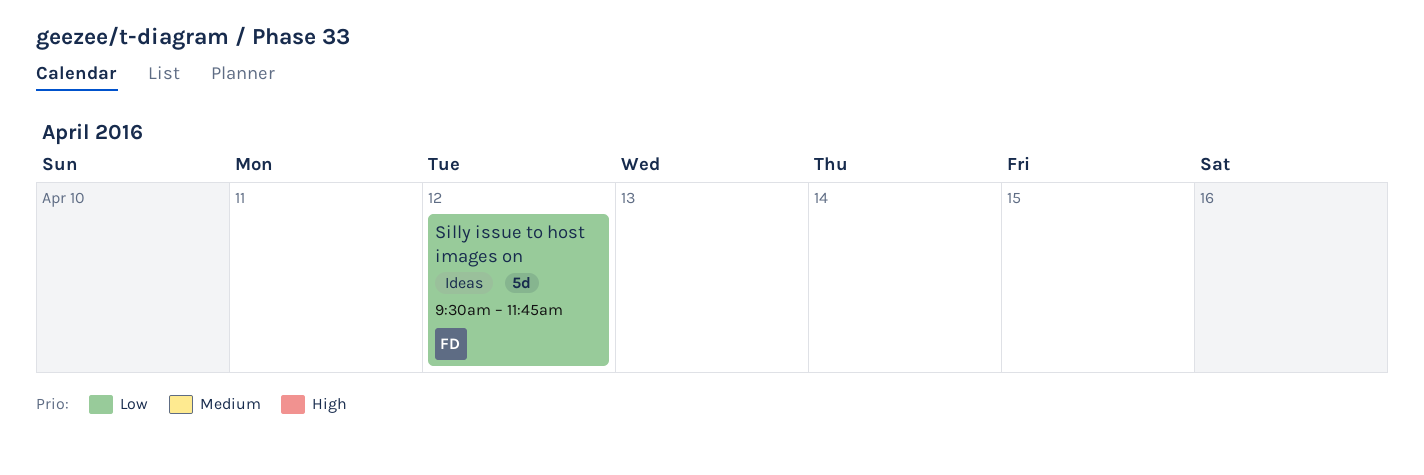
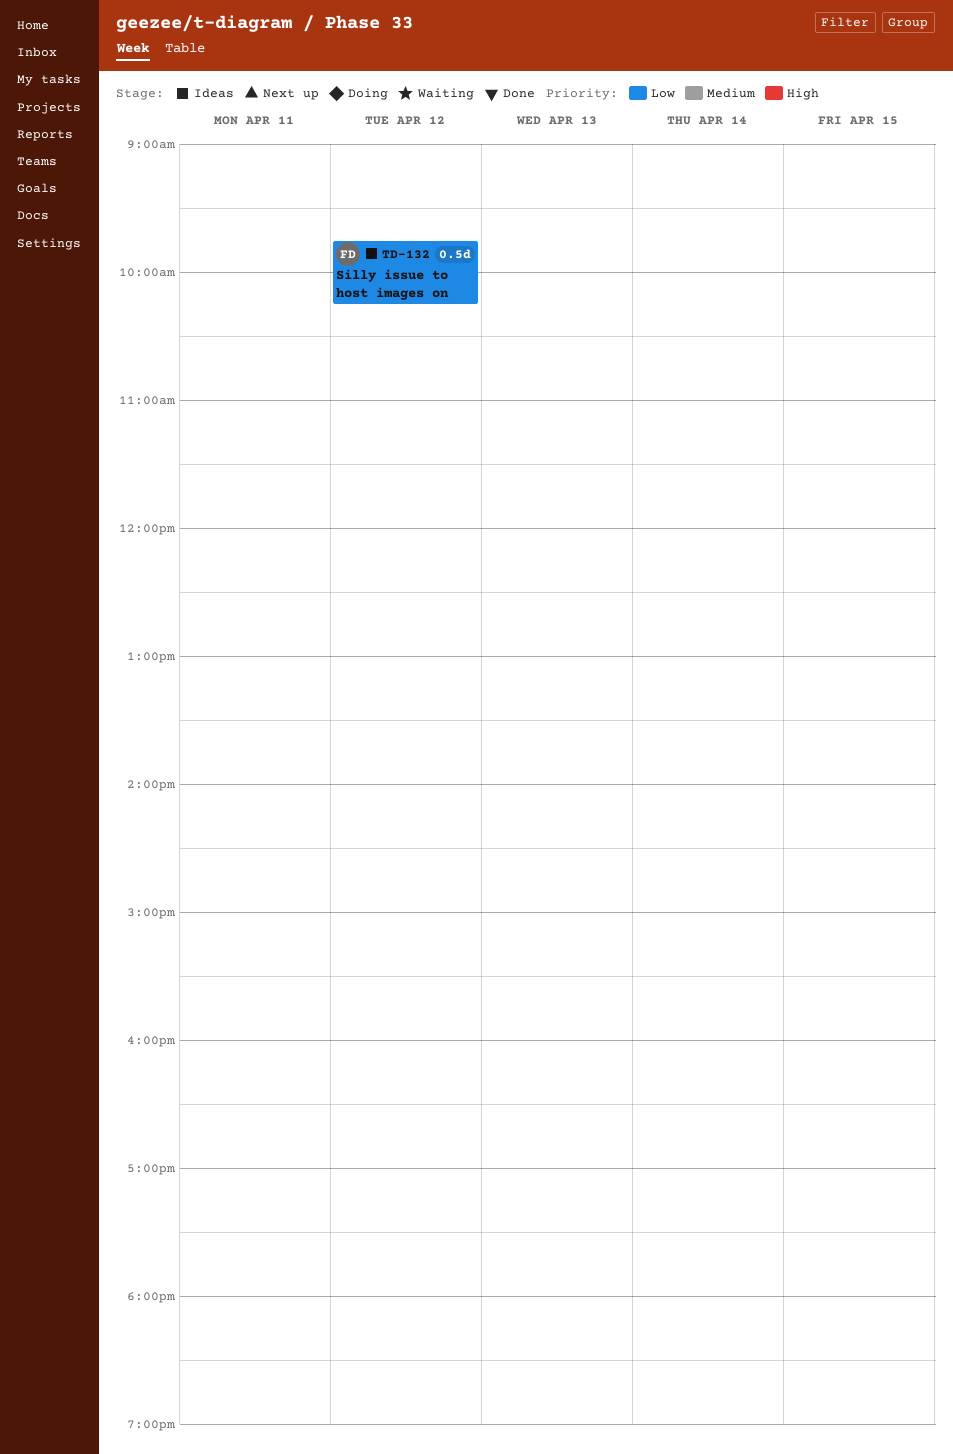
Silly issue to host images on, estimate: 5d -> 0.5d
Silly issue to host images on, begins: 09:30 -> 09:45
Silly issue to host images on, ends: 11:45 -> 10:15

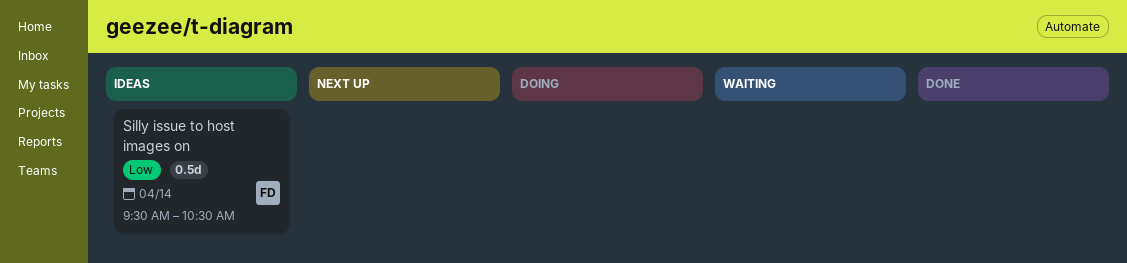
Silly issue to host images on, day: Apr 12 -> Apr 14
Silly issue to host images on, begins: 09:45 -> 09:30
Silly issue to host images on, ends: 10:15 -> 10:30

